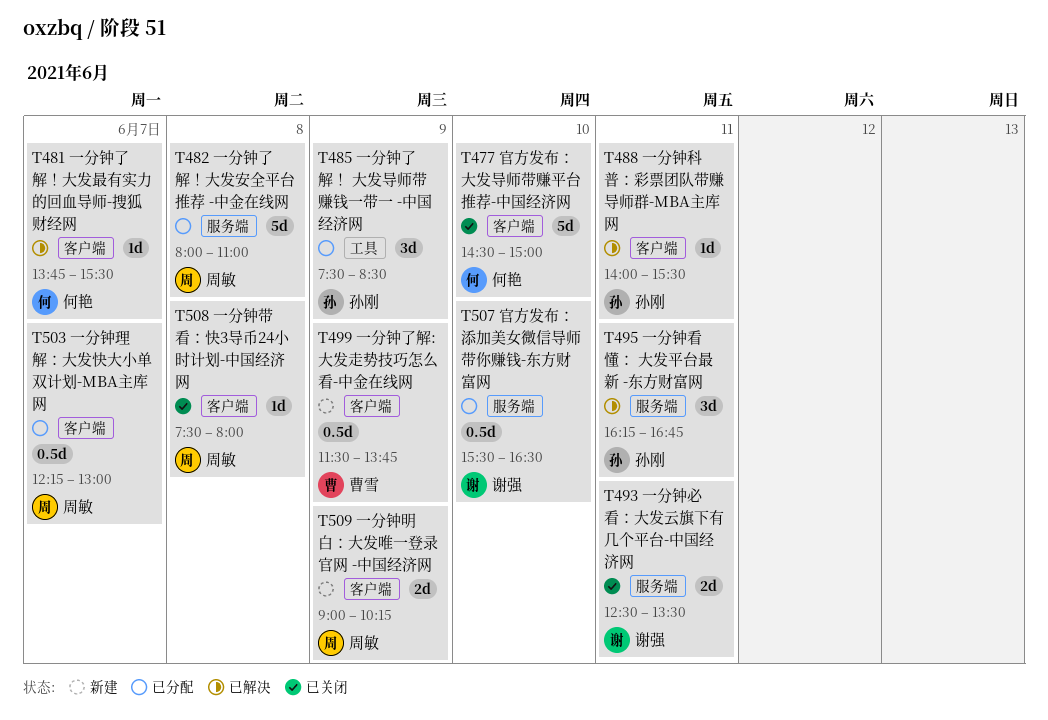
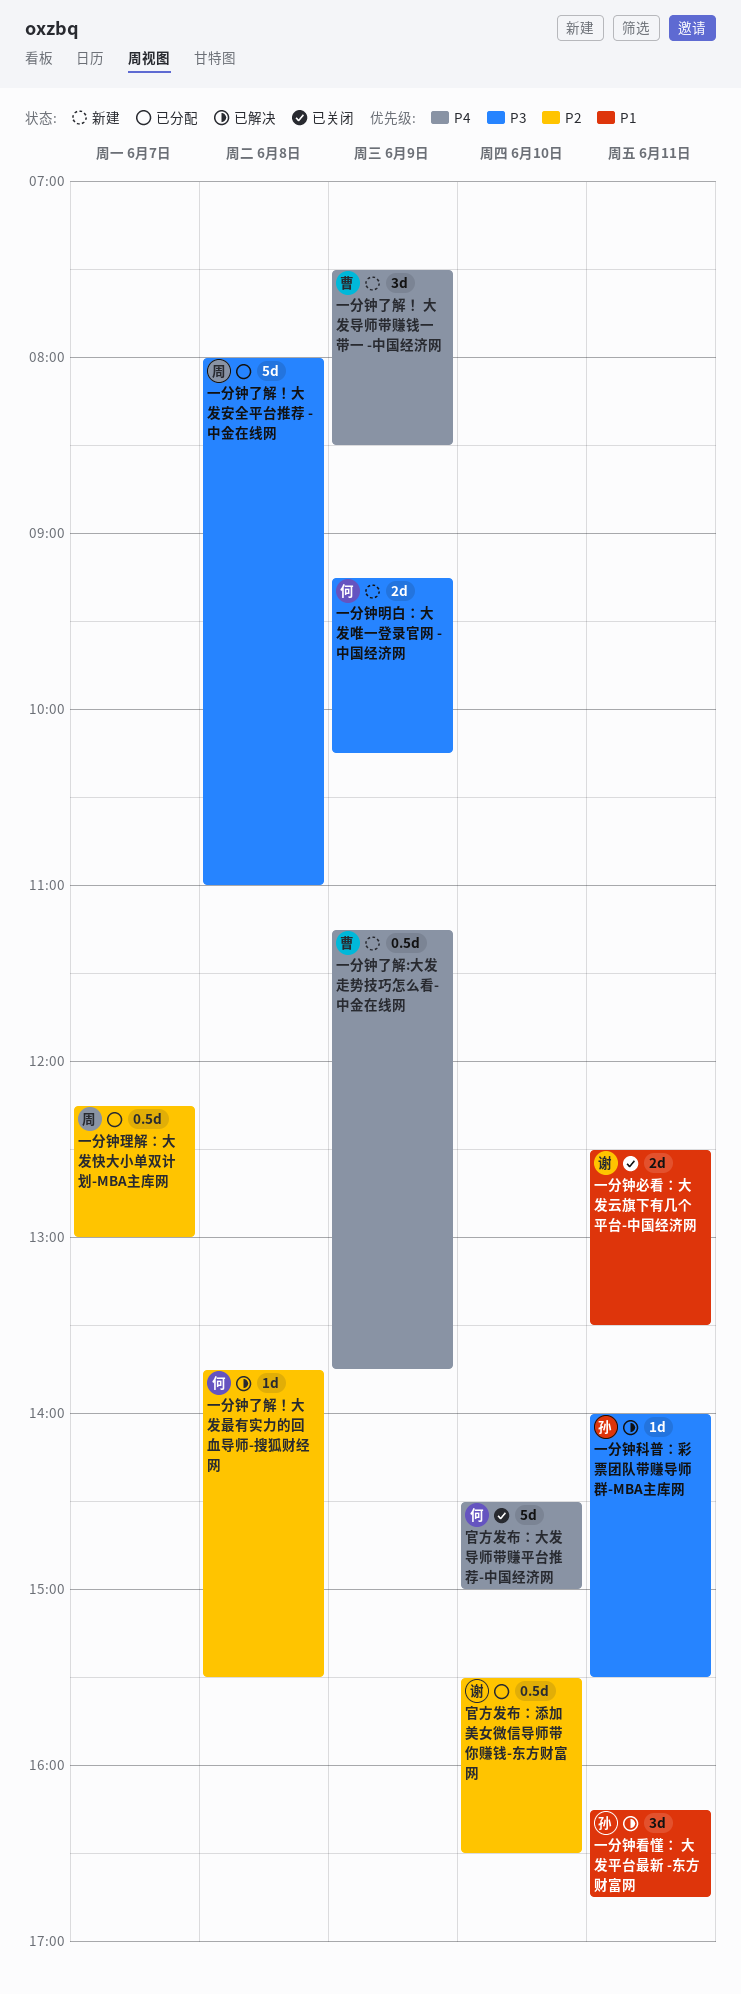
一分钟了解:大发走势技巧怎么看-中金在线网, begins: 11:30 -> 11:15
一分钟了解！ 大发导师带赚钱一带一 -中国经济网, status: 已分配 -> 新建
一分钟了解！ 大发导师带赚钱一带一 -中国经济网, owner: 孙刚 -> 曹雪
一分钟了解！大发最有实力的回血导师-搜狐财经网, day: Jun 7 -> Jun 8
一分钟带看：快3导币24小时计划-中国经济网: present -> none
一分钟明白：大发唯一登录官网 -中国经济网, owner: 周敏 -> 何艳
一分钟明白：大发唯一登录官网 -中国经济网, begins: 09:00 -> 09:15

